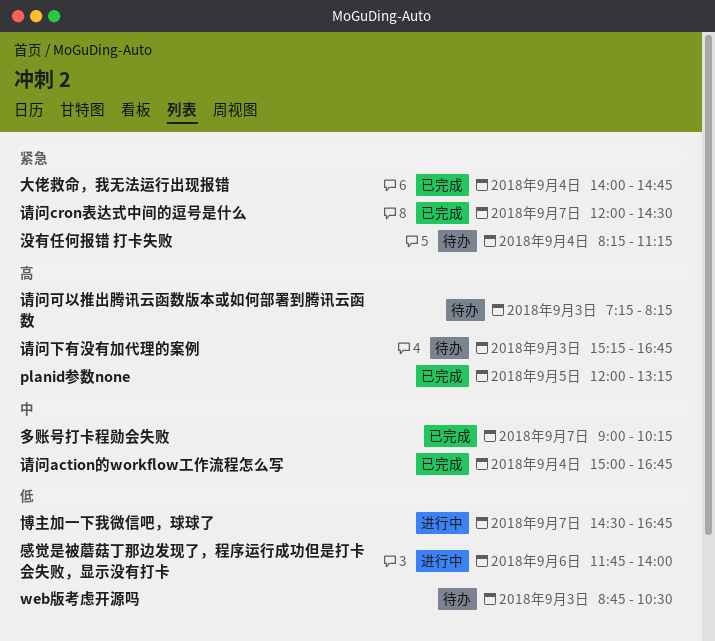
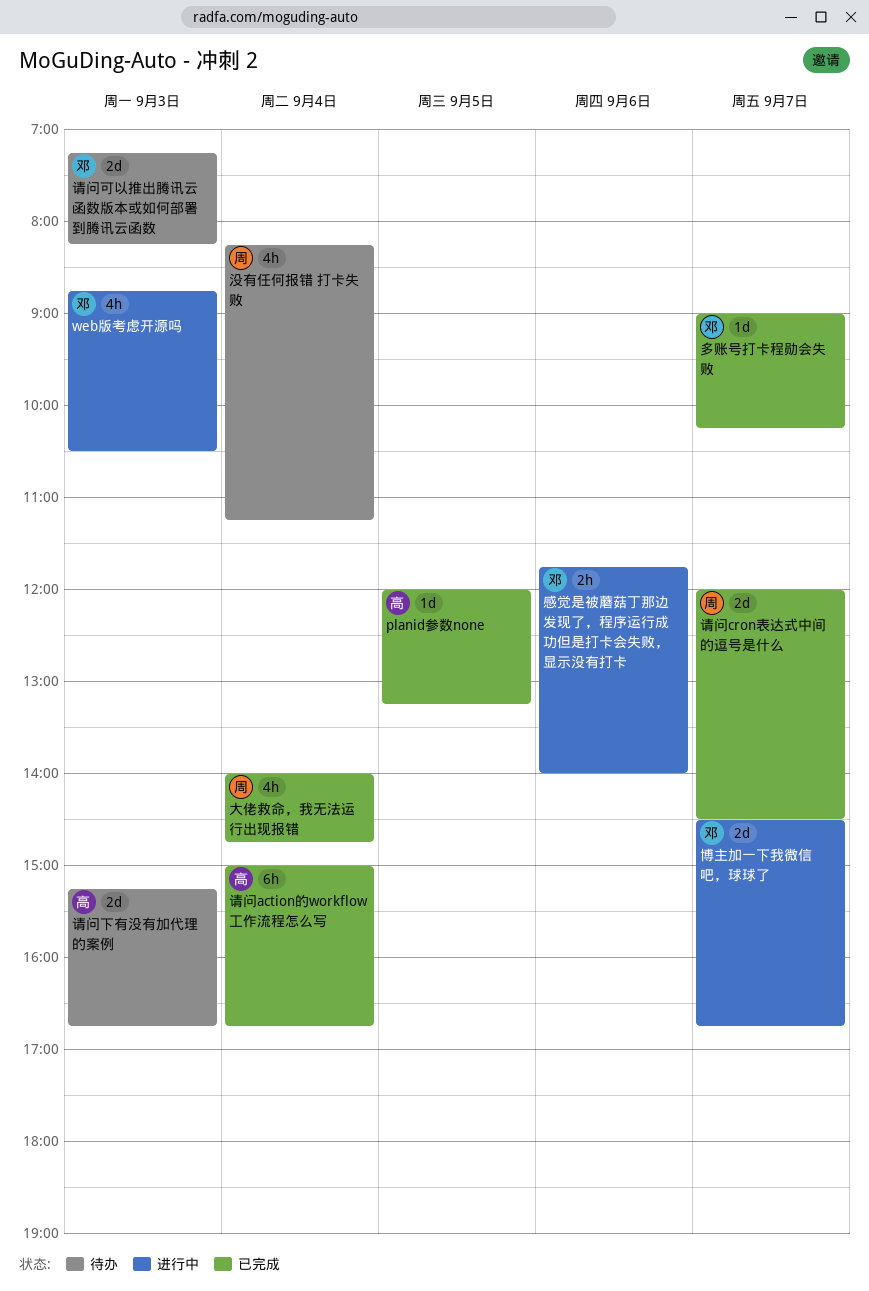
web版考虑开源吗, status: 待办 -> 进行中

